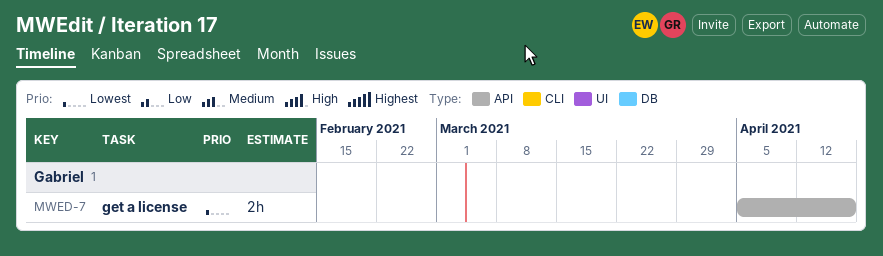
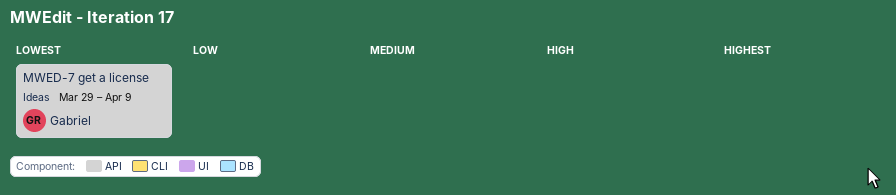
MWED-7, start: Apr 5 -> Mar 29
MWED-7, due: Apr 16 -> Apr 9

